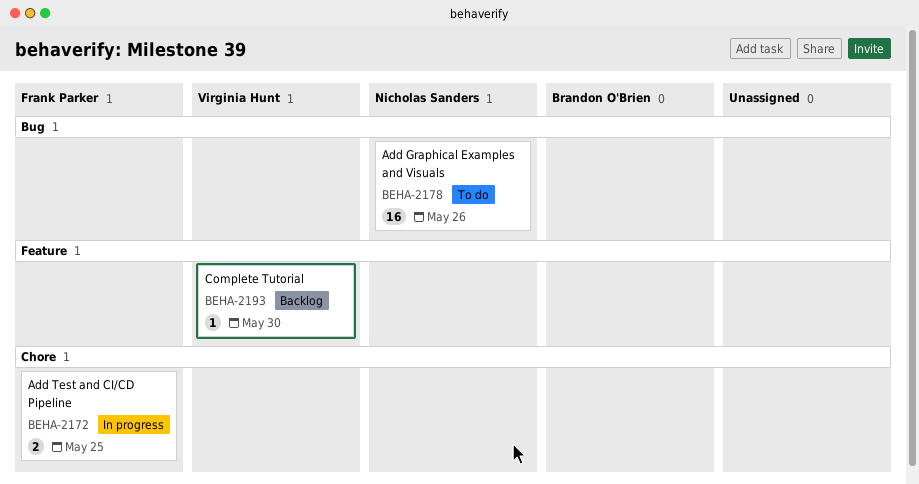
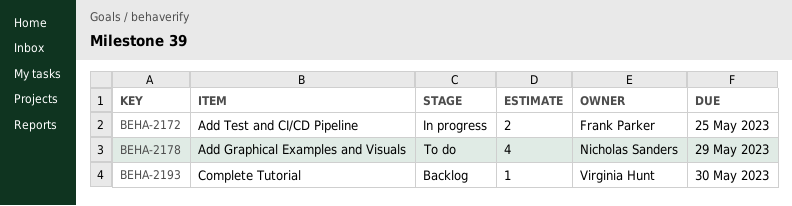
BEHA-2178, estimate: 16 -> 4
BEHA-2178, due: May 26 -> May 29

